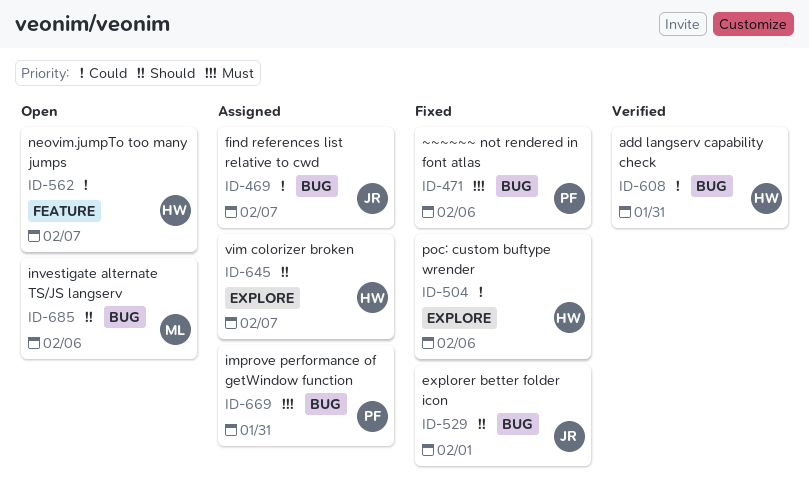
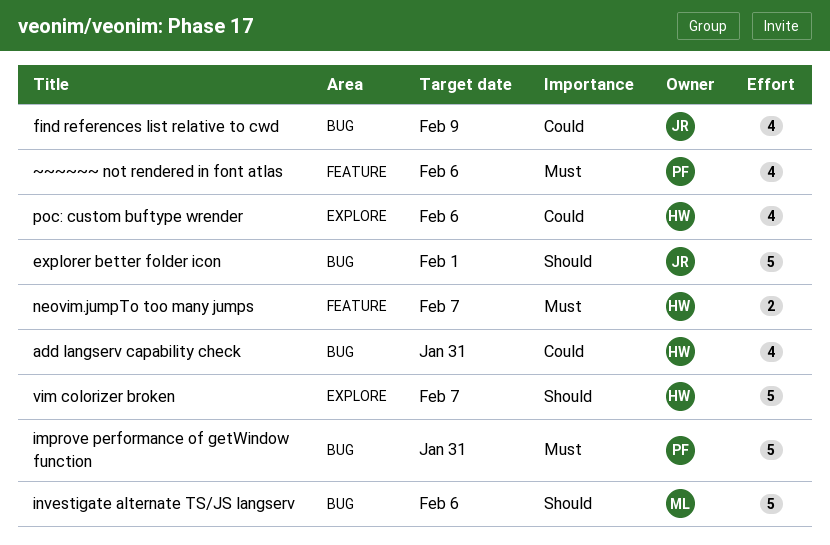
find references list relative to cwd, due: Feb 7 -> Feb 9
neovim.jumpTo too many jumps, priority: Could -> Must
~~~~~~ not rendered in font atlas, label: BUG -> FEATURE

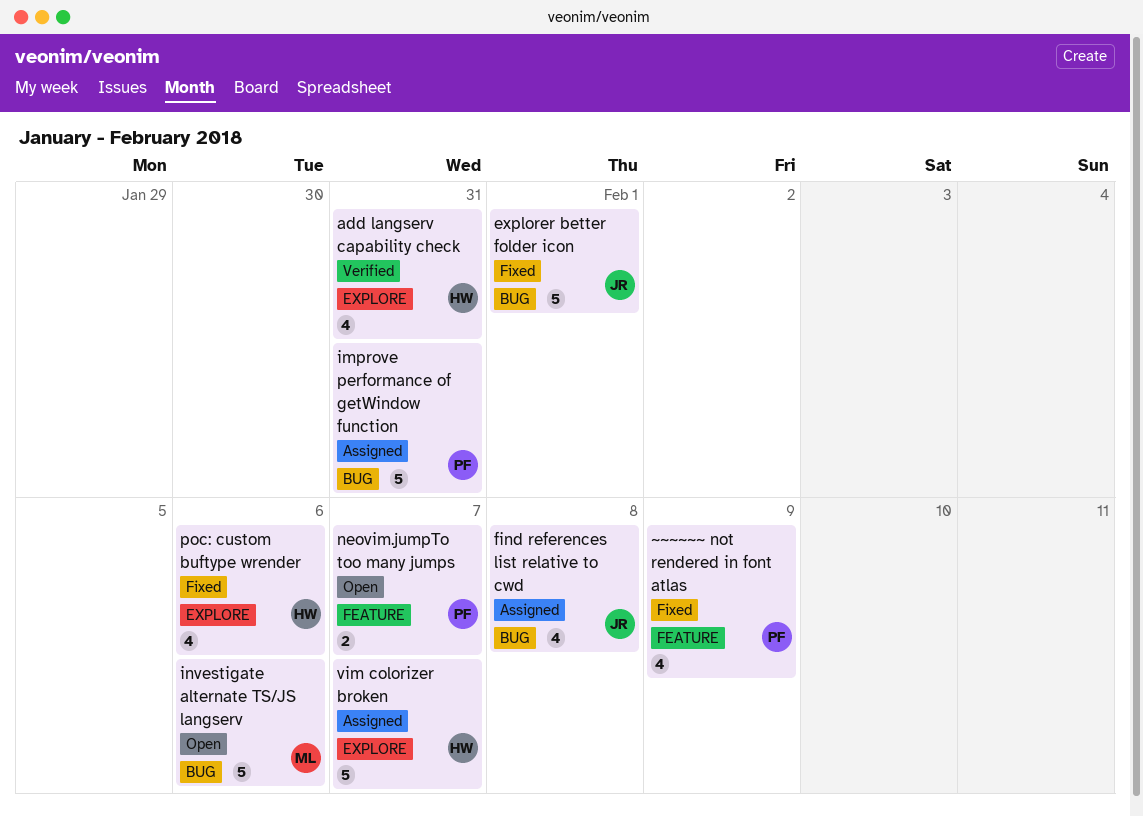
add langserv capability check, label: BUG -> EXPLORE
find references list relative to cwd, due: Feb 9 -> Feb 8
neovim.jumpTo too many jumps, owner: HW -> PF
~~~~~~ not rendered in font atlas, due: Feb 6 -> Feb 9

